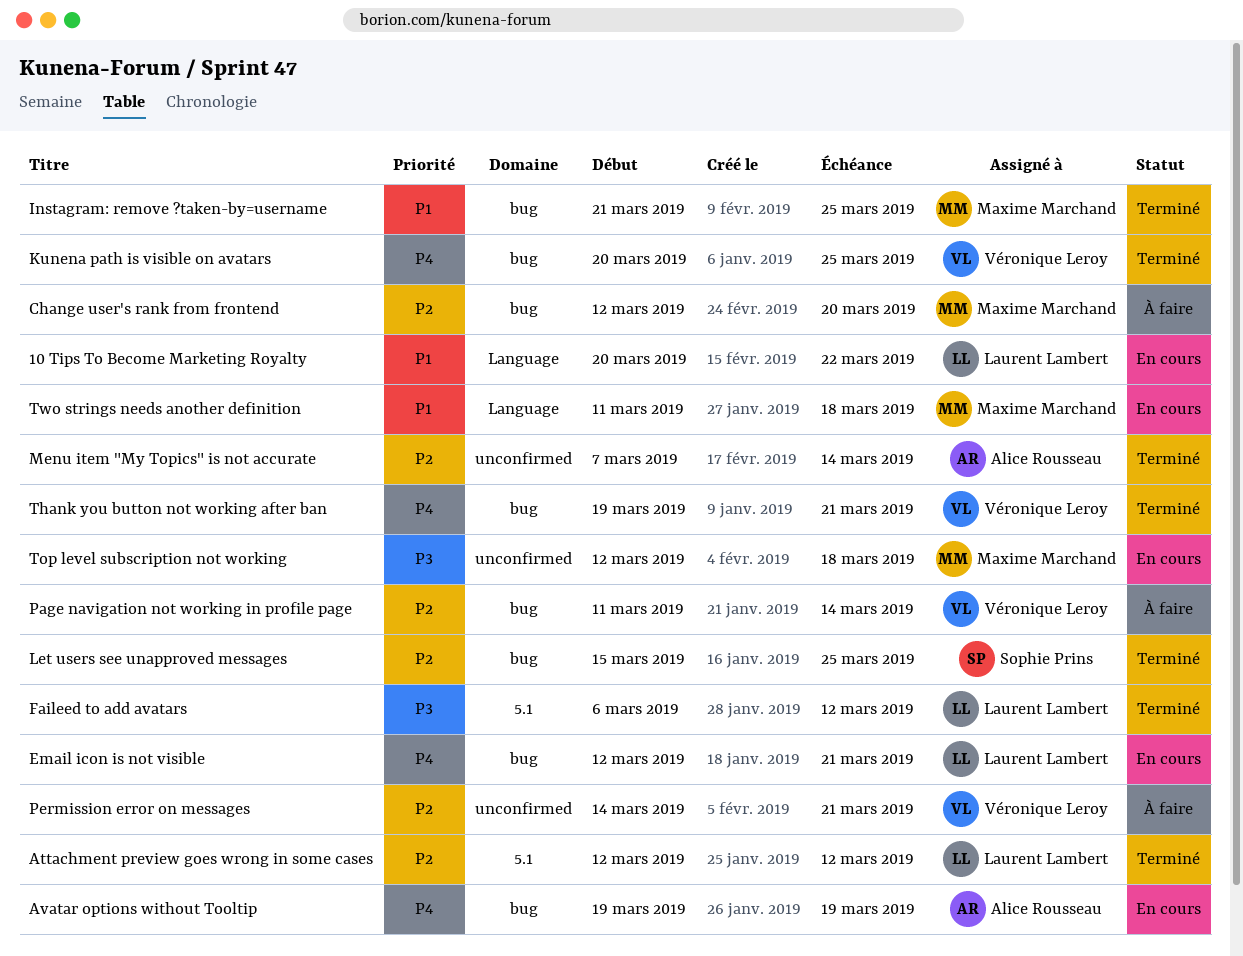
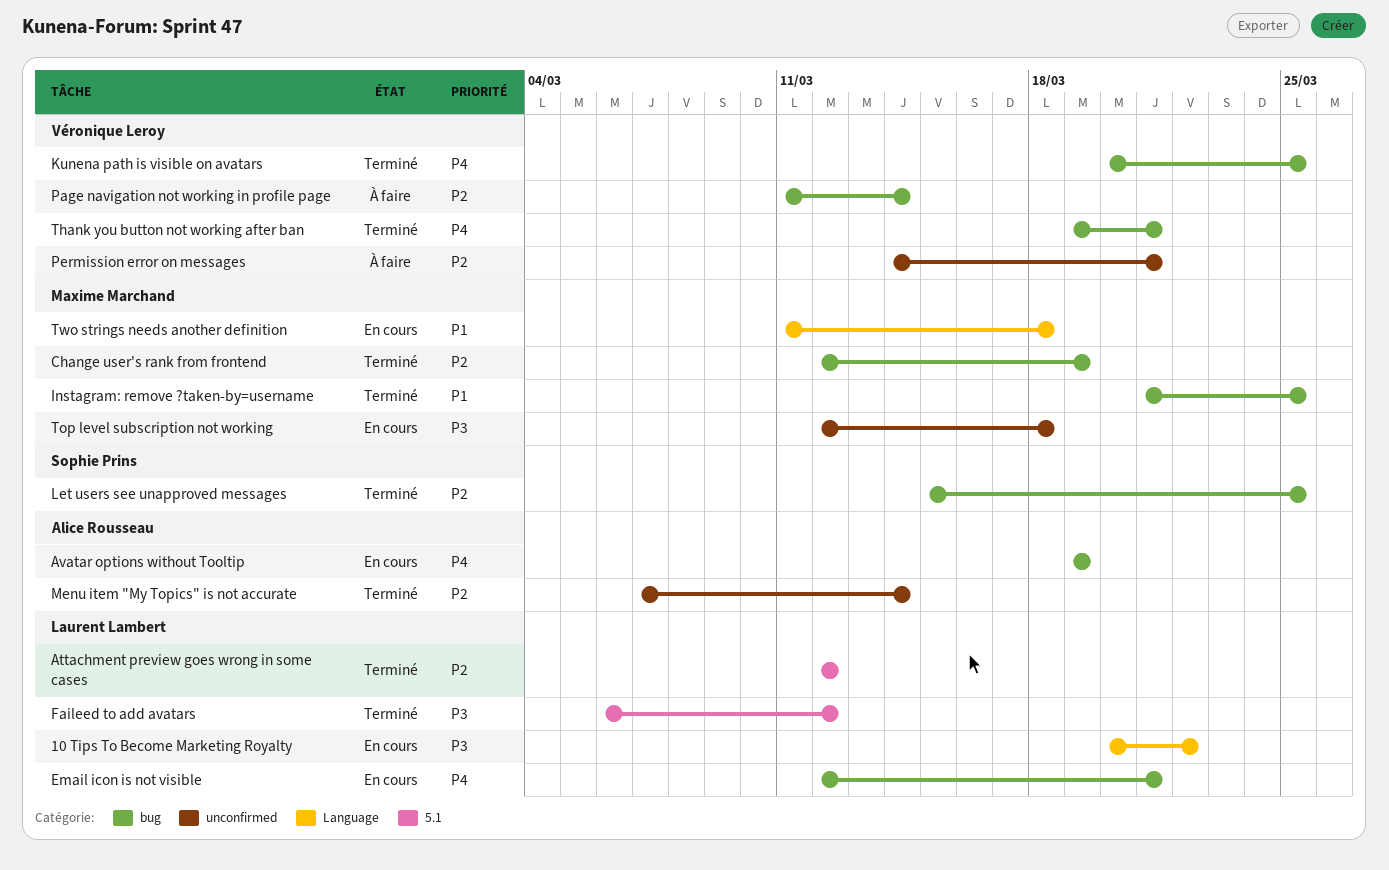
10 Tips To Become Marketing Royalty, priority: P1 -> P3
Change user's rank from frontend, status: À faire -> Terminé
Change user's rank from frontend, due: Mar 20 -> Mar 19

